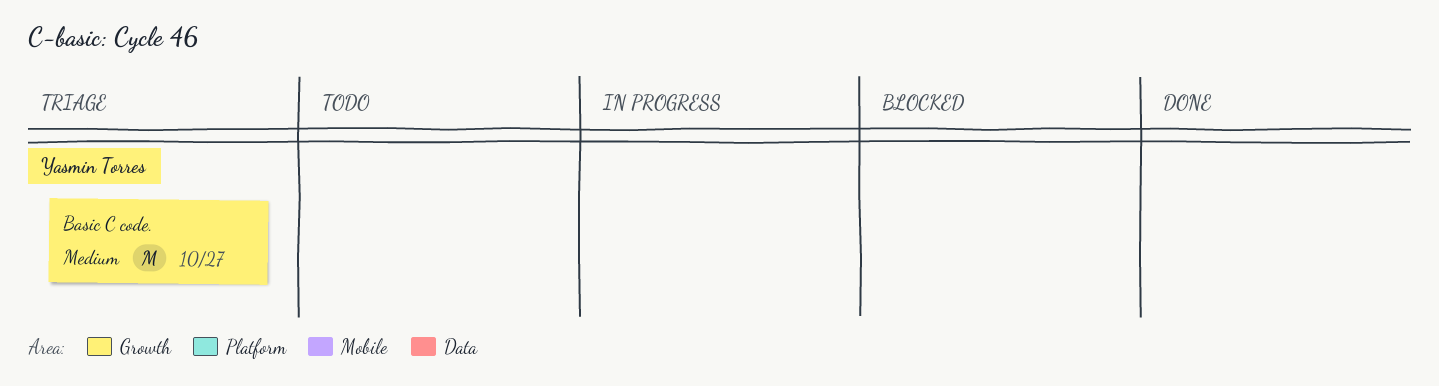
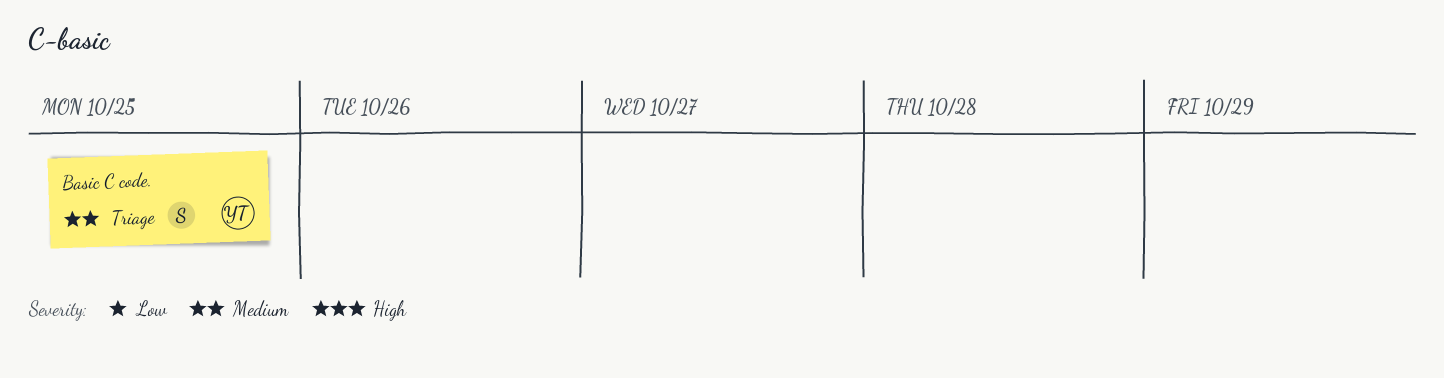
Basic C code., estimate: M -> S
Basic C code., due: Oct 27 -> Oct 25

